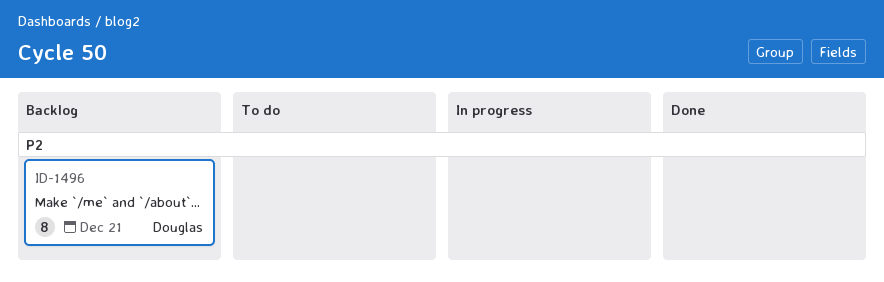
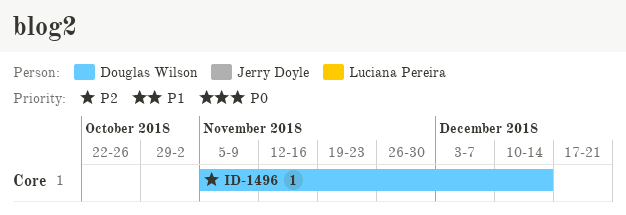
ID-1496, estimate: 8 -> 1
ID-1496, due: Dec 21 -> Dec 14

